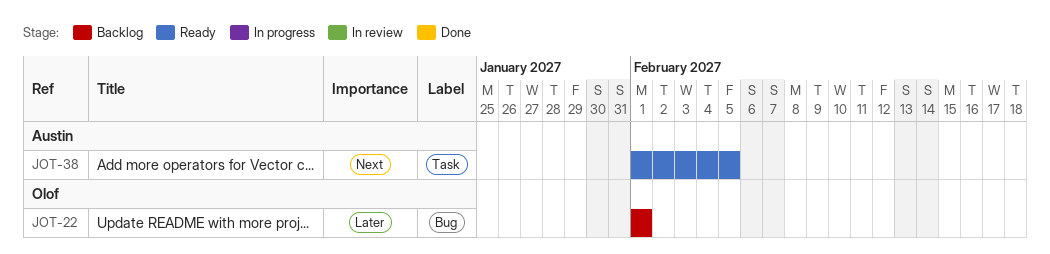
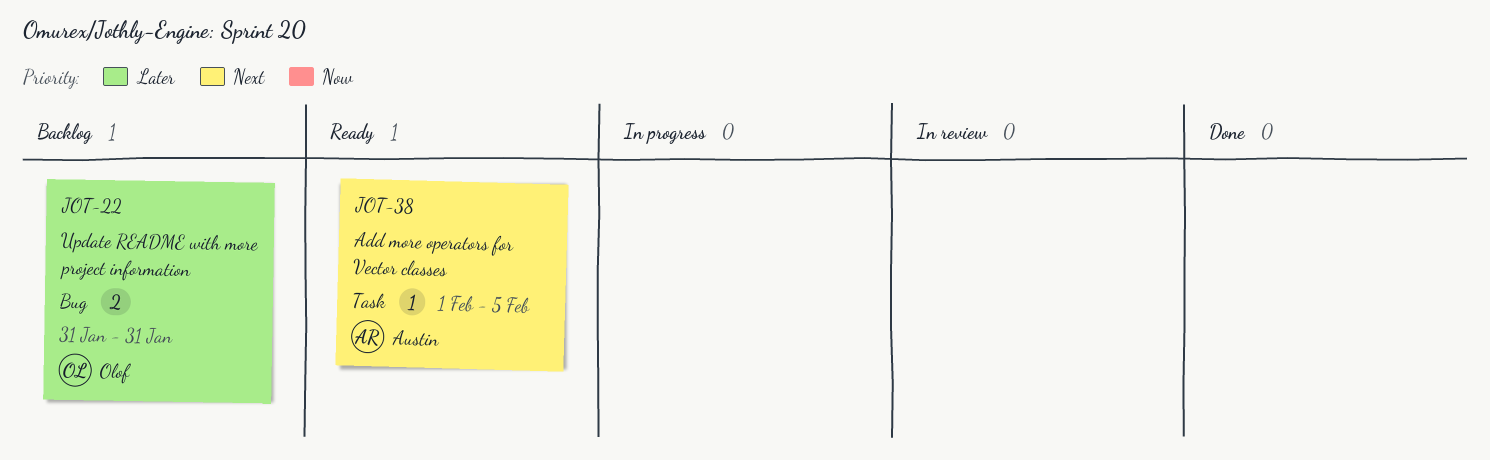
JOT-22, start: Feb 1 -> Jan 31
JOT-22, due: Feb 1 -> Jan 31

